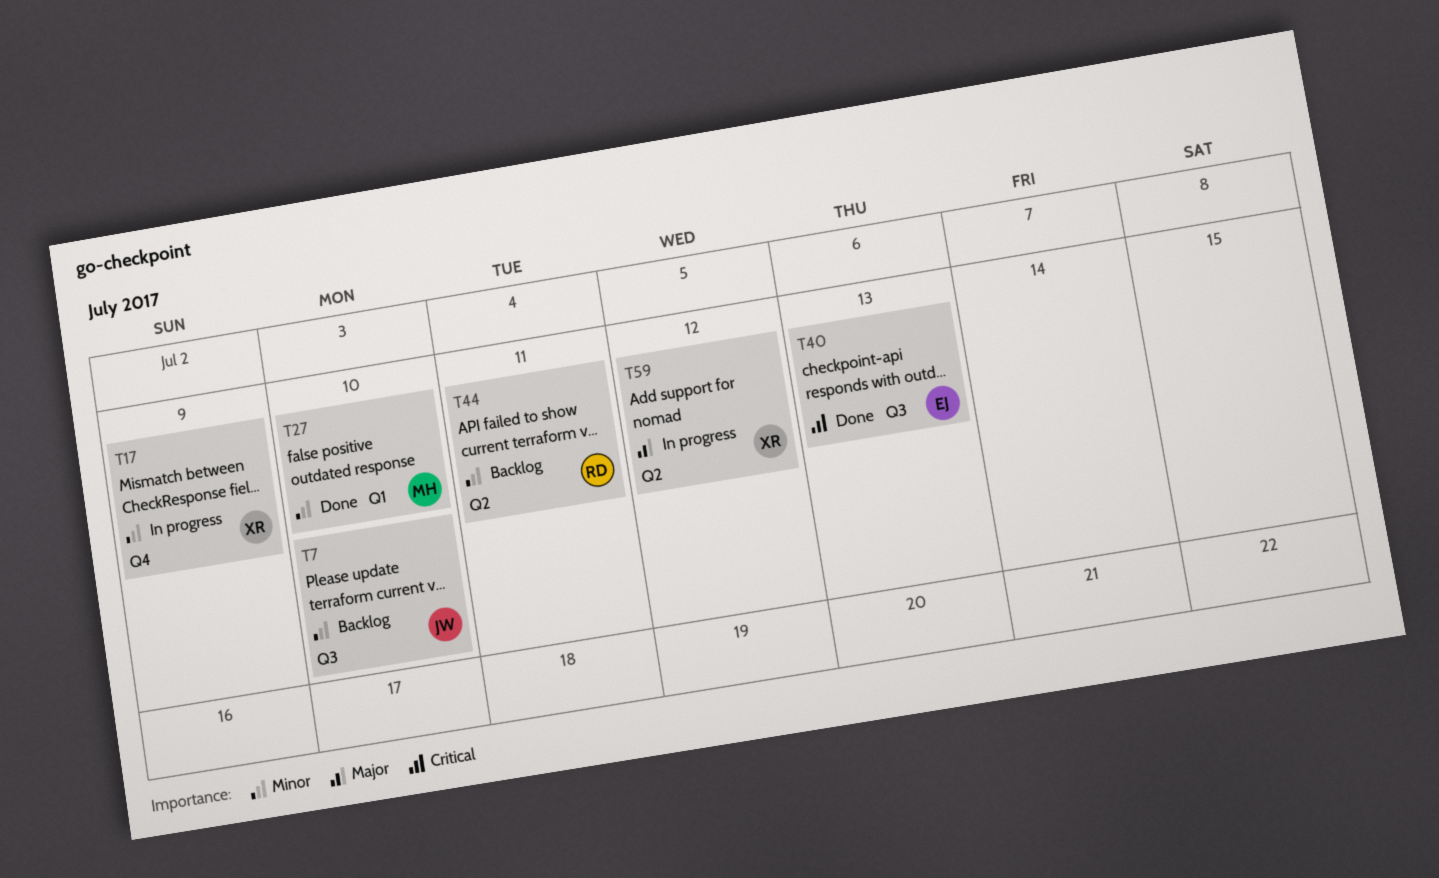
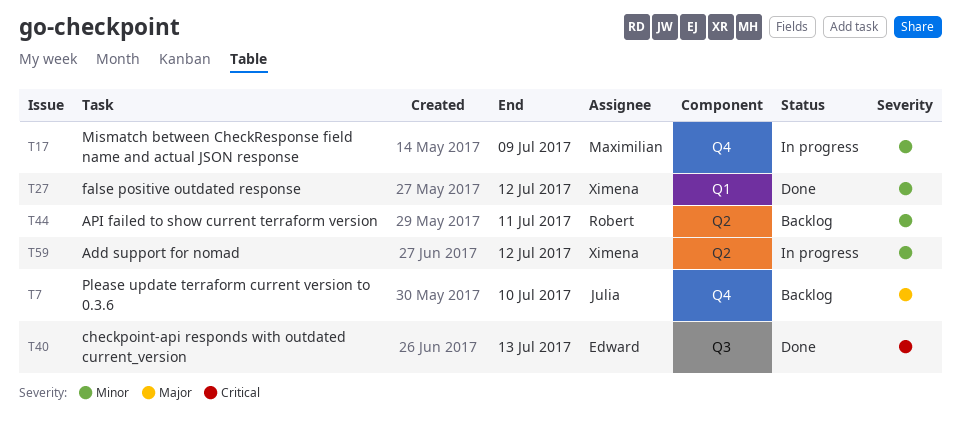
T7, priority: Minor -> Major
T7, label: Q3 -> Q4
T17, owner: Ximena -> Maximilian
T27, owner: Maximilian -> Ximena
T27, due: Jul 10 -> Jul 12
T59, priority: Major -> Minor

